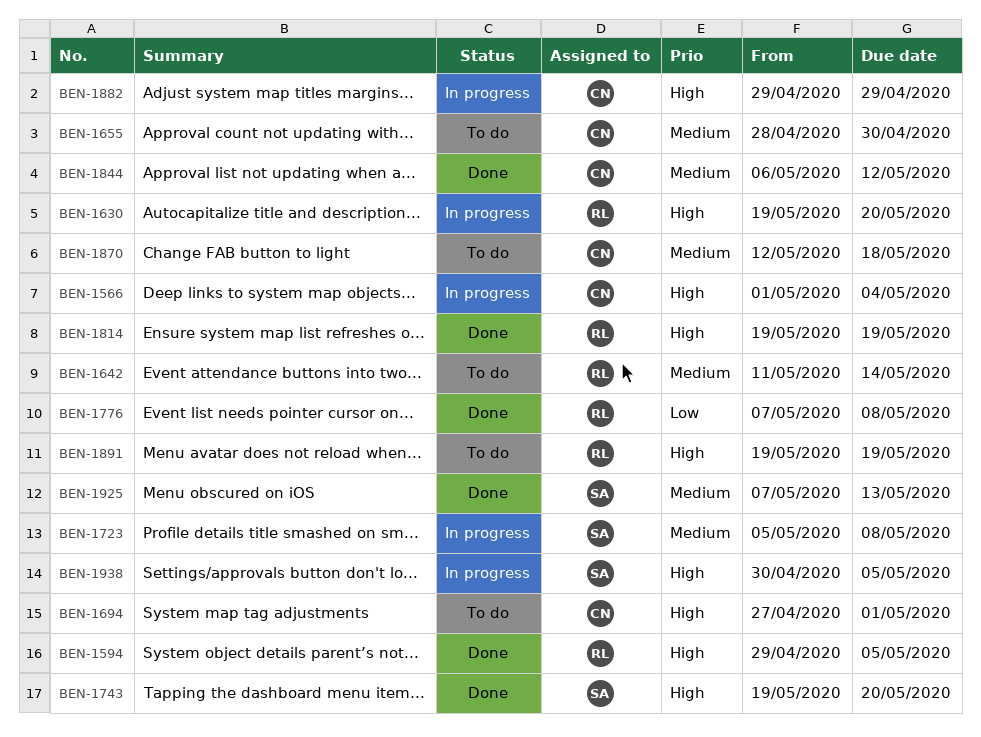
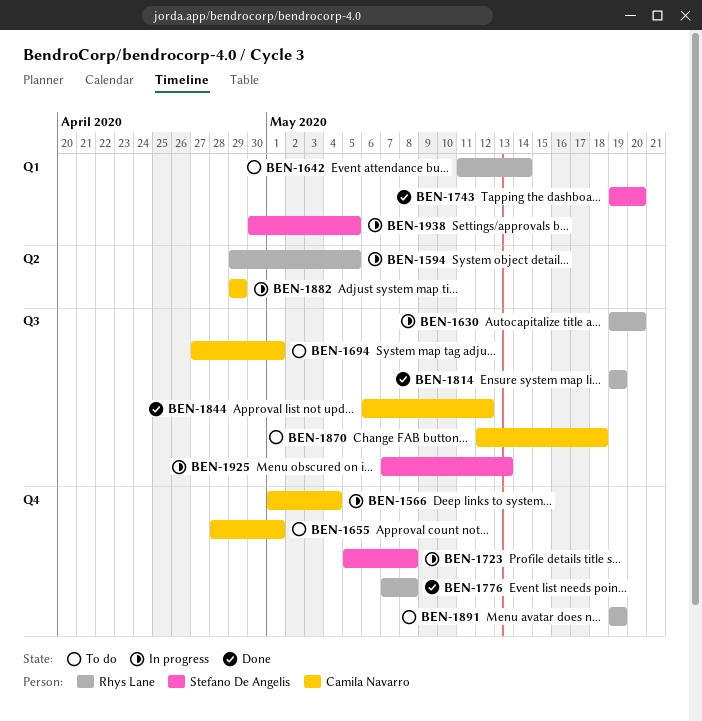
BEN-1594, status: Done -> In progress
BEN-1655, due: Apr 30 -> May 1
BEN-1925, status: Done -> In progress

